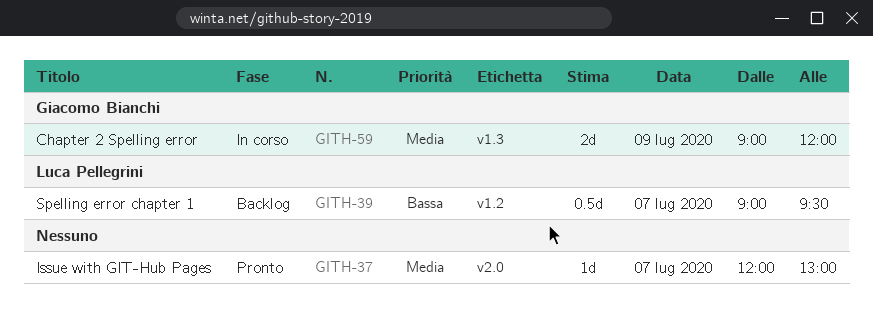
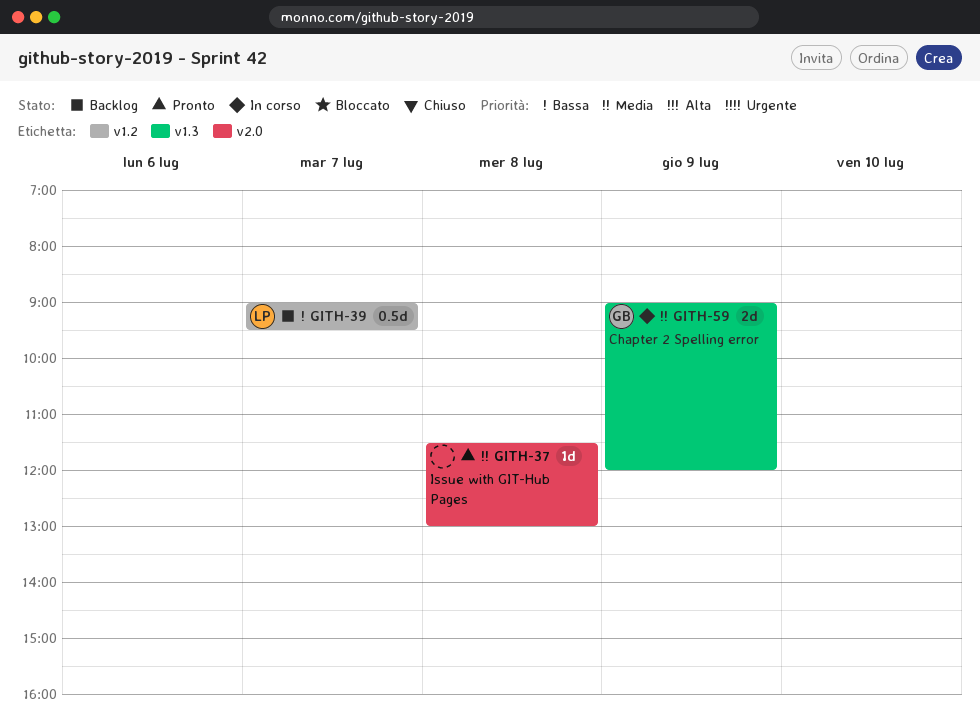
GITH-37, day: Jul 7 -> Jul 8
GITH-37, begins: 12:00 -> 11:30

